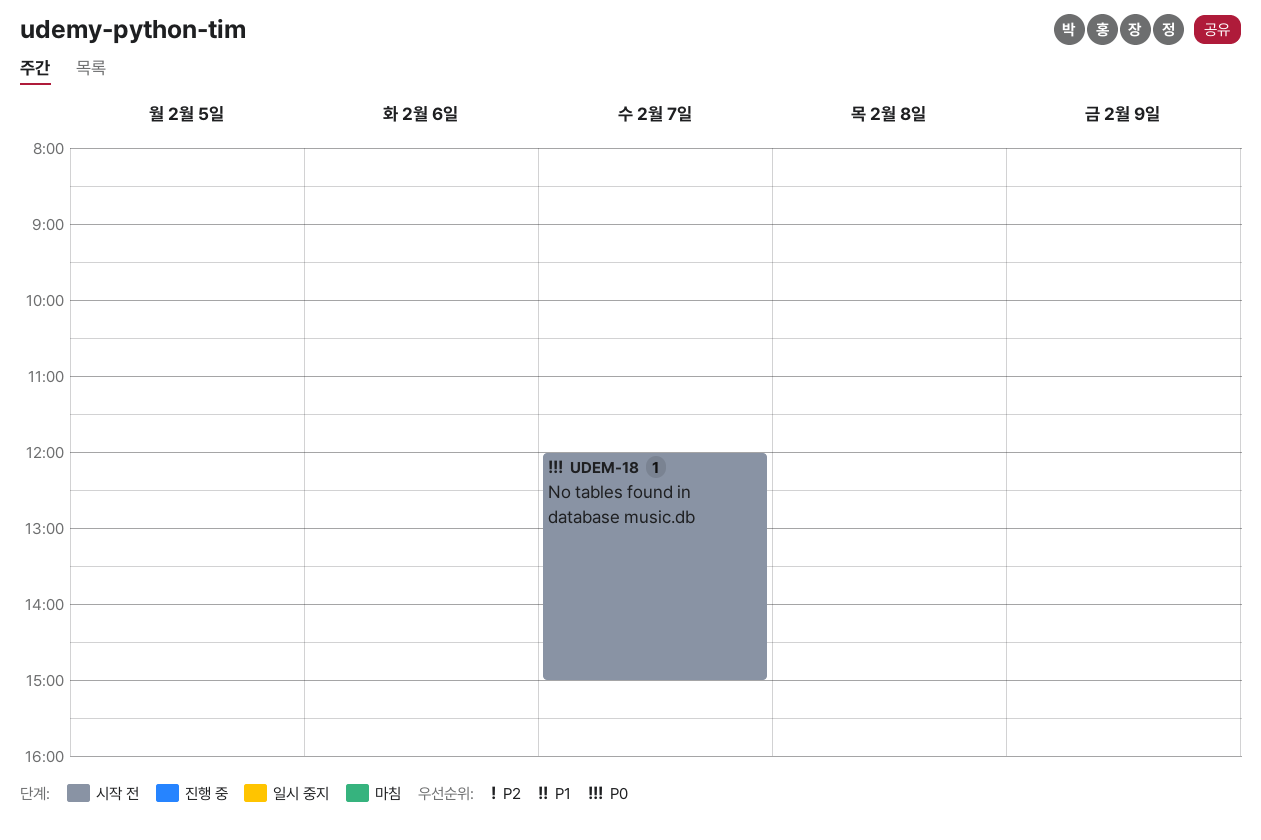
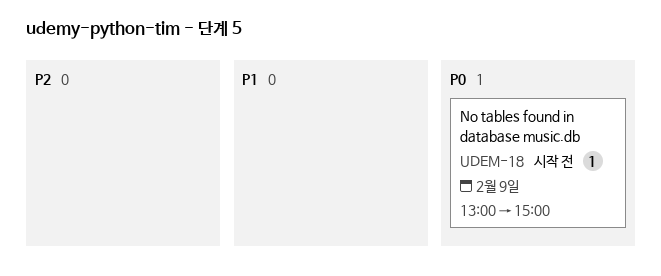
UDEM-18, day: Feb 7 -> Feb 9
UDEM-18, begins: 12:00 -> 13:00

